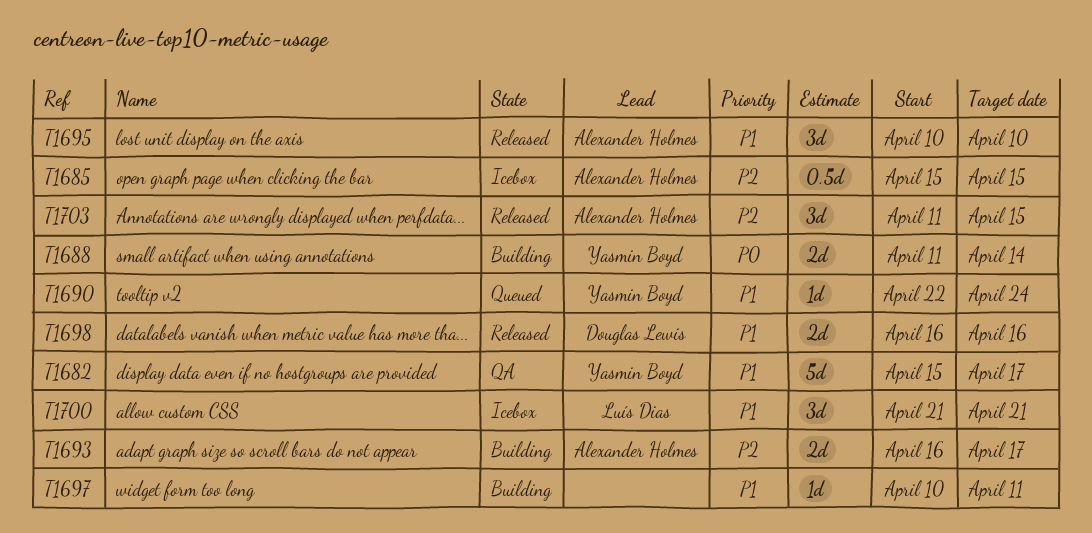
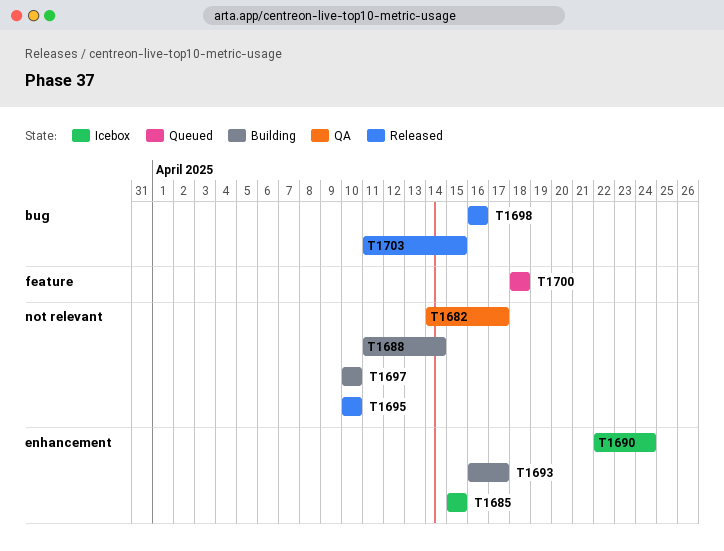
T1682, start: Apr 15 -> Apr 14
T1690, status: Queued -> Icebox
T1697, due: Apr 11 -> Apr 10
T1700, status: Icebox -> Queued
T1700, start: Apr 21 -> Apr 18
T1700, due: Apr 21 -> Apr 18

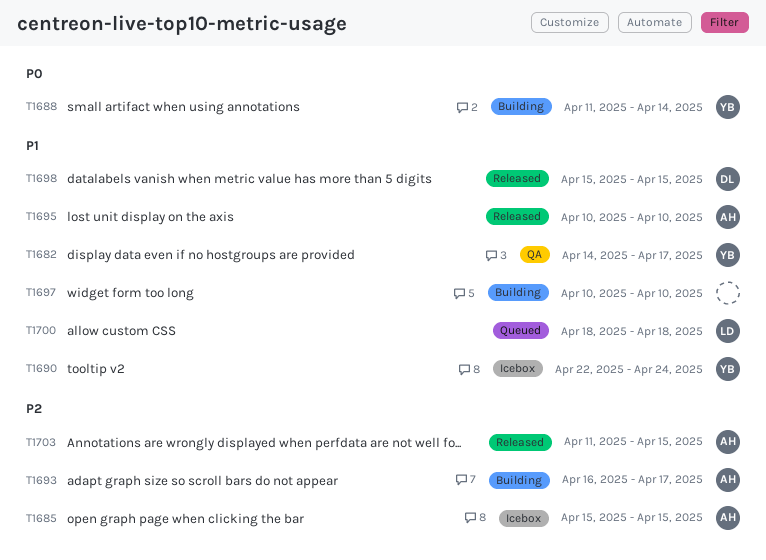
T1698, start: Apr 16 -> Apr 15
T1698, due: Apr 16 -> Apr 15

